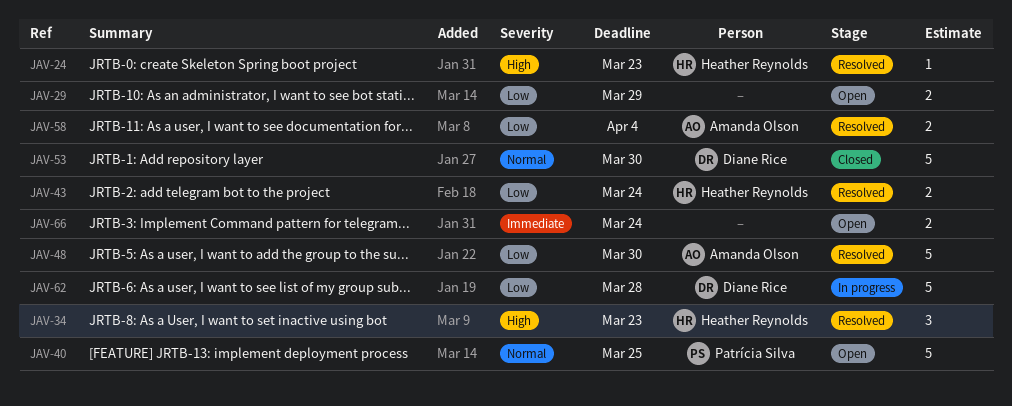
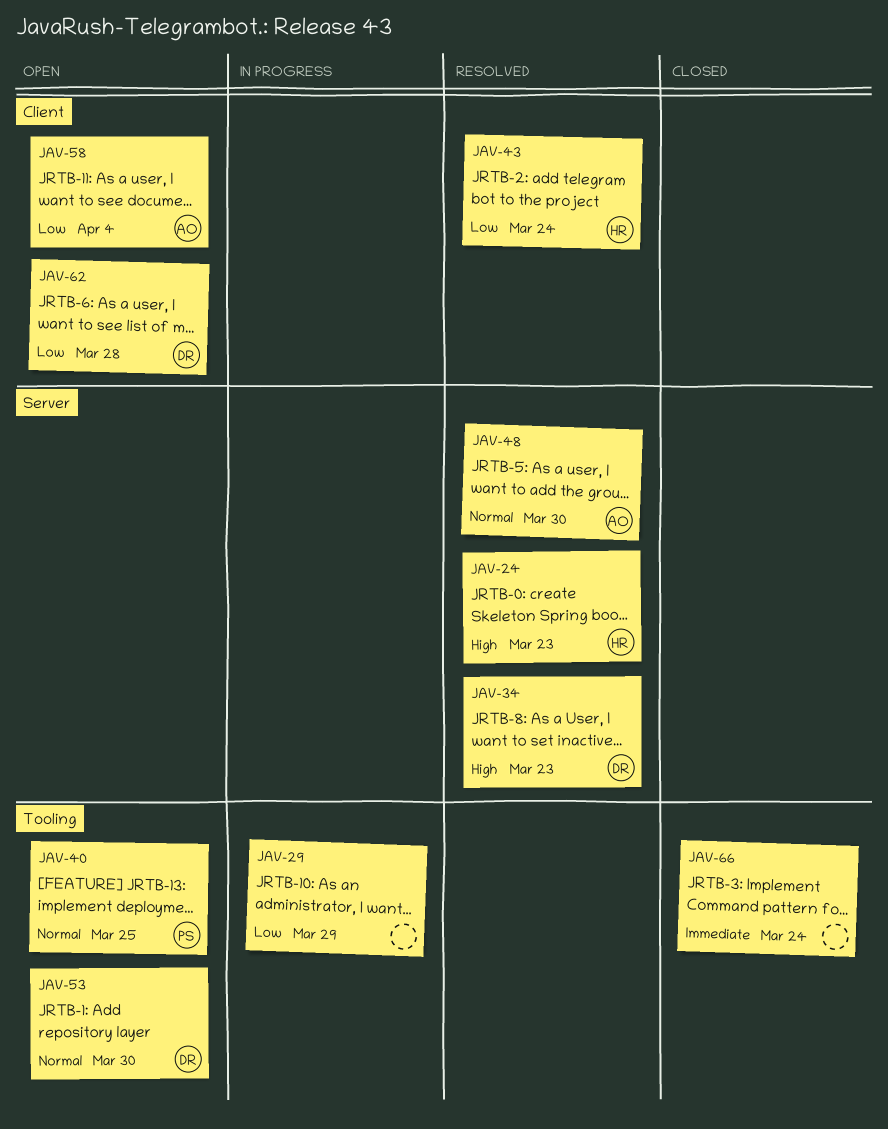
JAV-29, status: Open -> In progress
JAV-34, owner: Heather Reynolds -> Diane Rice
JAV-48, priority: Low -> Normal
JAV-53, status: Closed -> Open
JAV-58, status: Resolved -> Open
JAV-62, status: In progress -> Open
JAV-66, status: Open -> Closed

